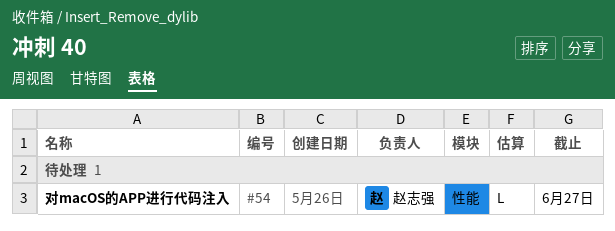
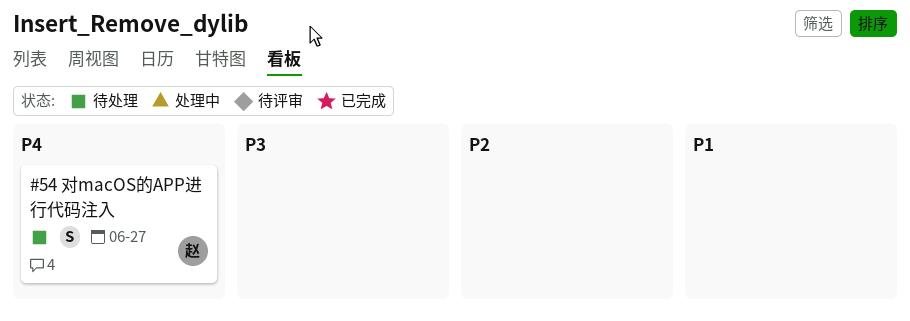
#54, estimate: L -> S

